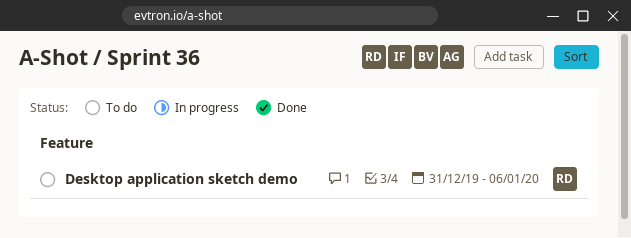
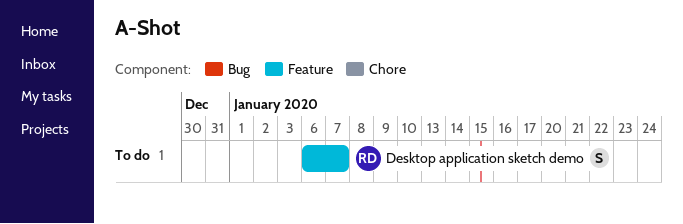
Desktop application sketch demo, start: Dec 31 -> Jan 6
Desktop application sketch demo, due: Jan 6 -> Jan 7

